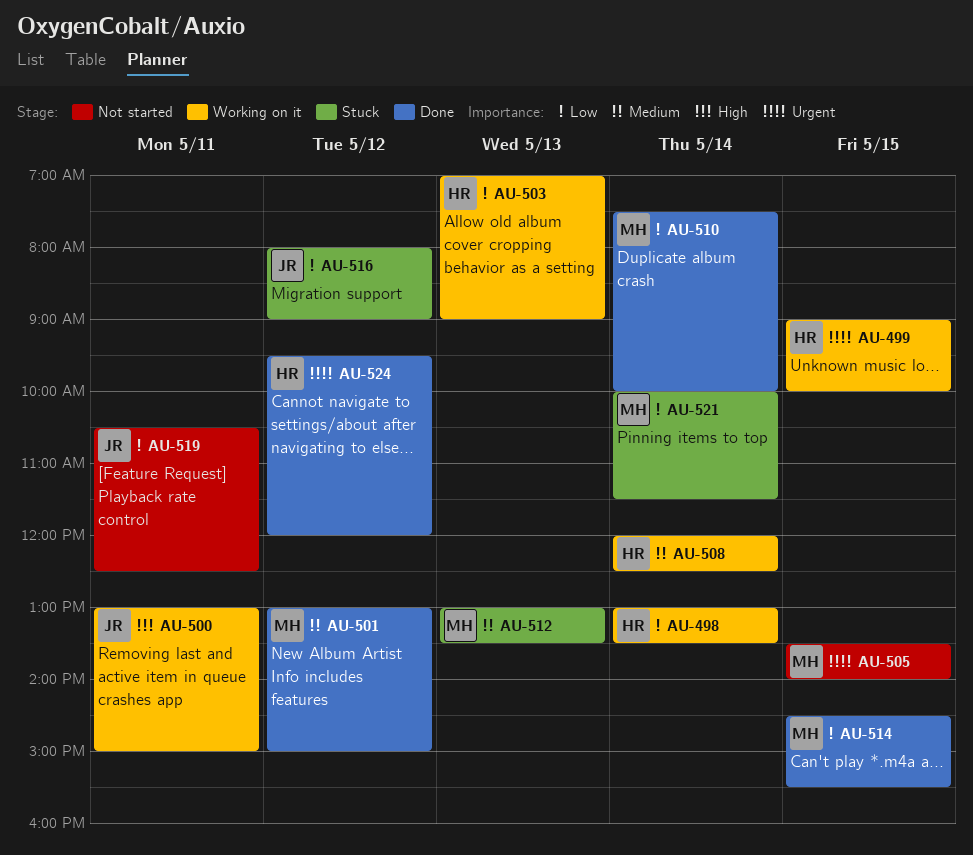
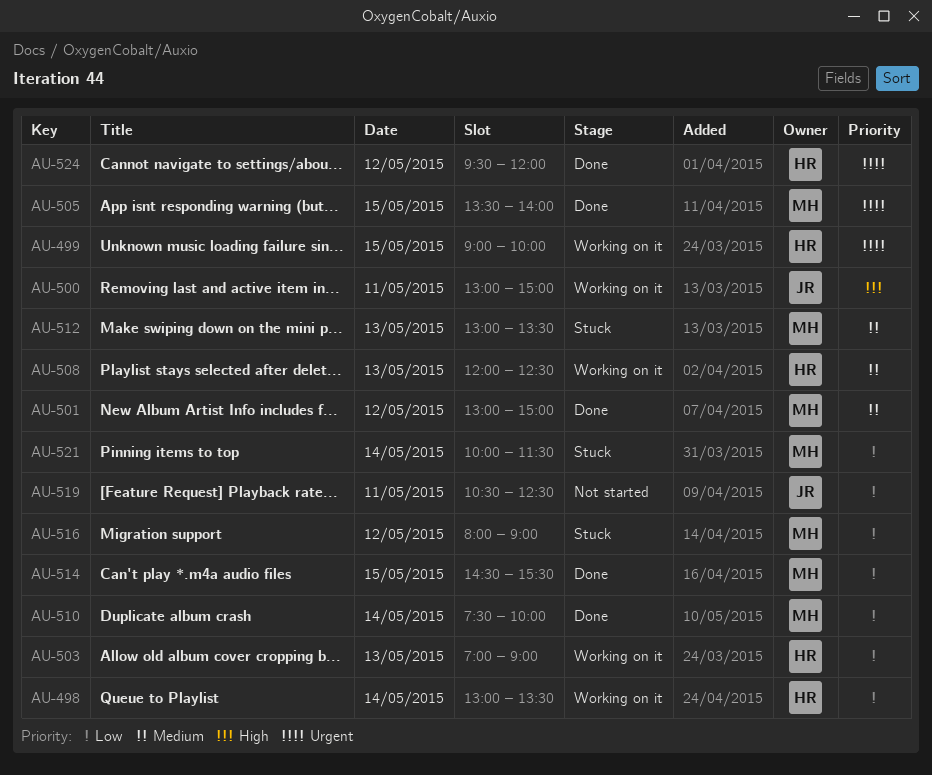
AU-505, status: Not started -> Done
AU-508, day: May 14 -> May 13
AU-516, owner: JR -> MH

